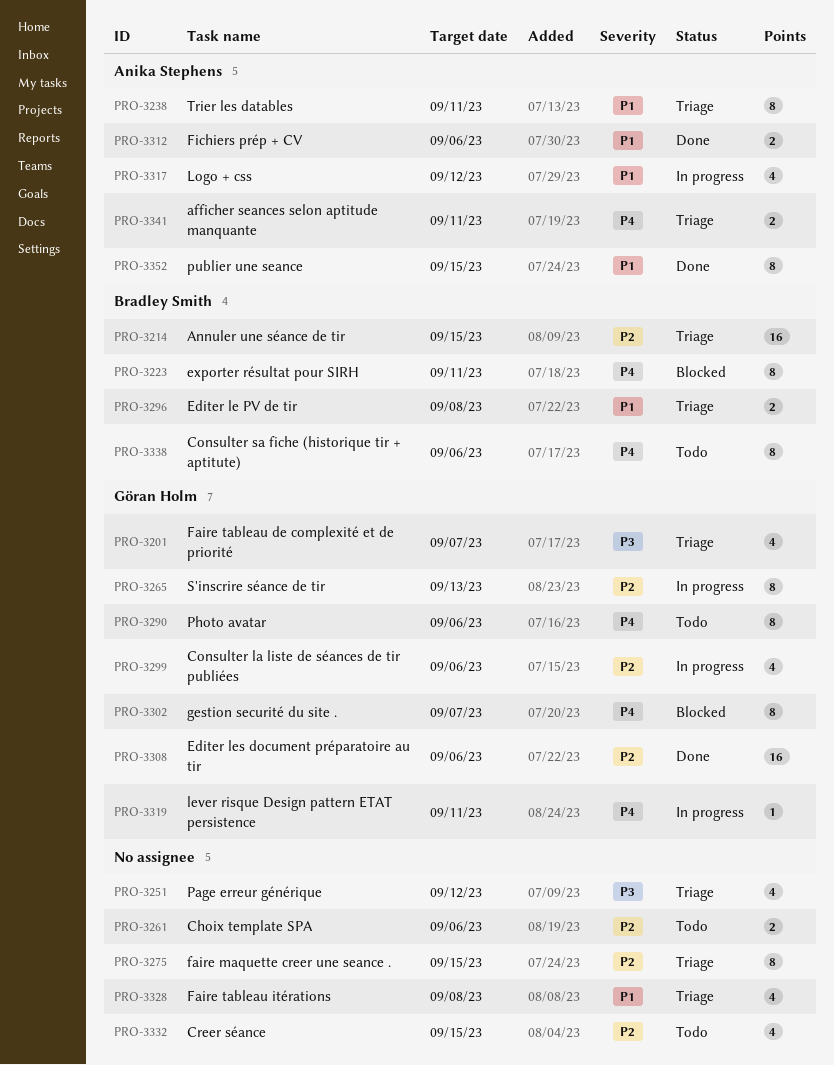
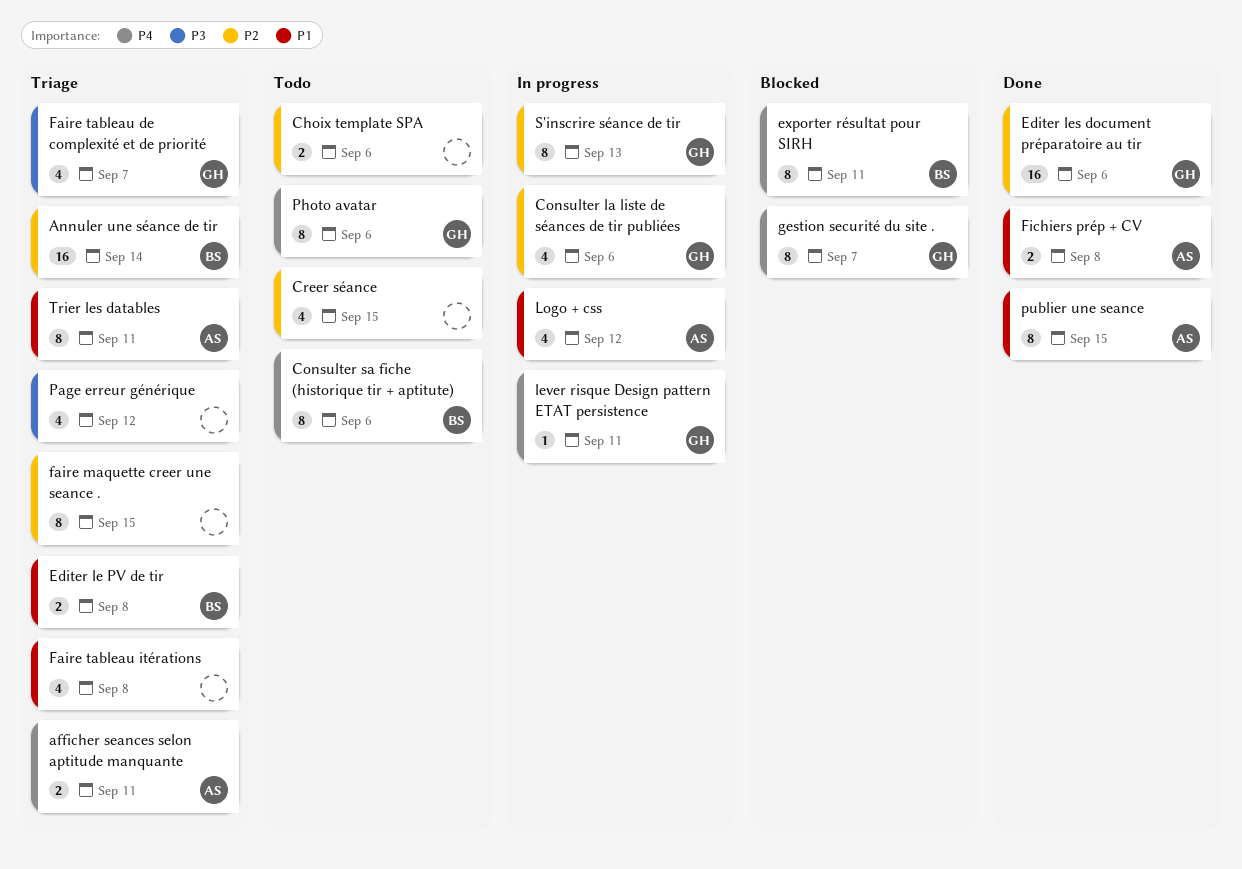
Annuler une séance de tir, due: Sep 15 -> Sep 14
Fichiers prép + CV, due: Sep 6 -> Sep 8

